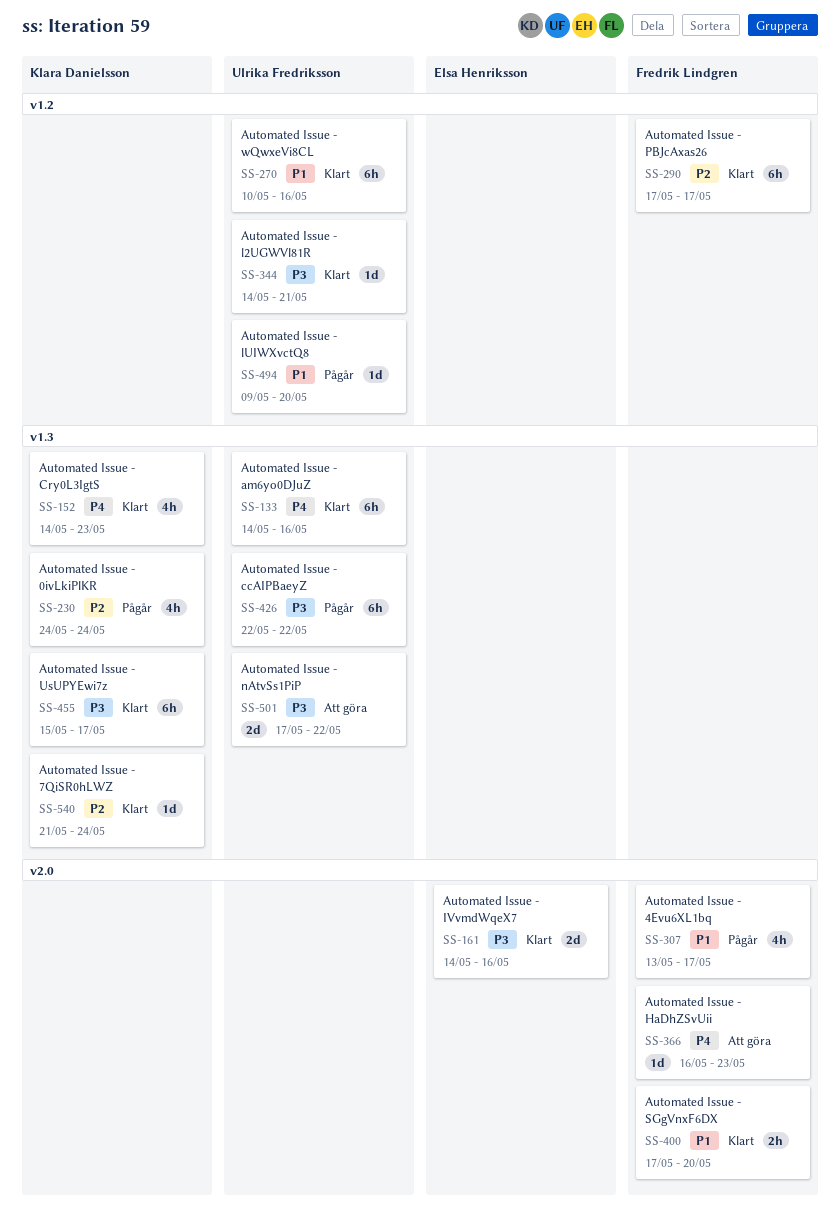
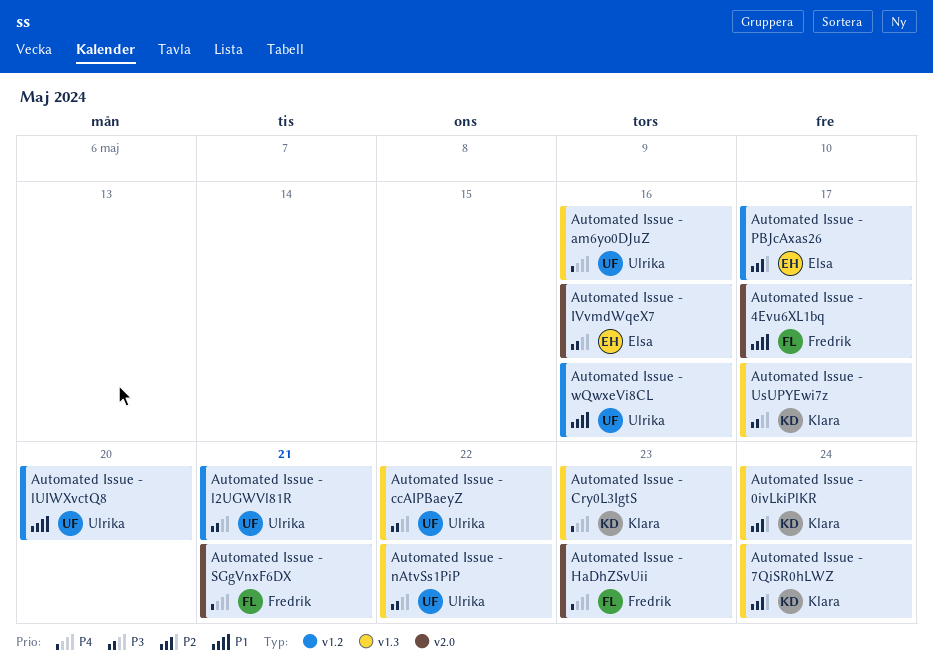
Automated Issue - PBJcAxas26, owner: Fredrik Lindgren -> Elsa Henriksson
Automated Issue - SGgVnxF6DX, priority: P1 -> P4
Automated Issue - SGgVnxF6DX, due: May 20 -> May 21

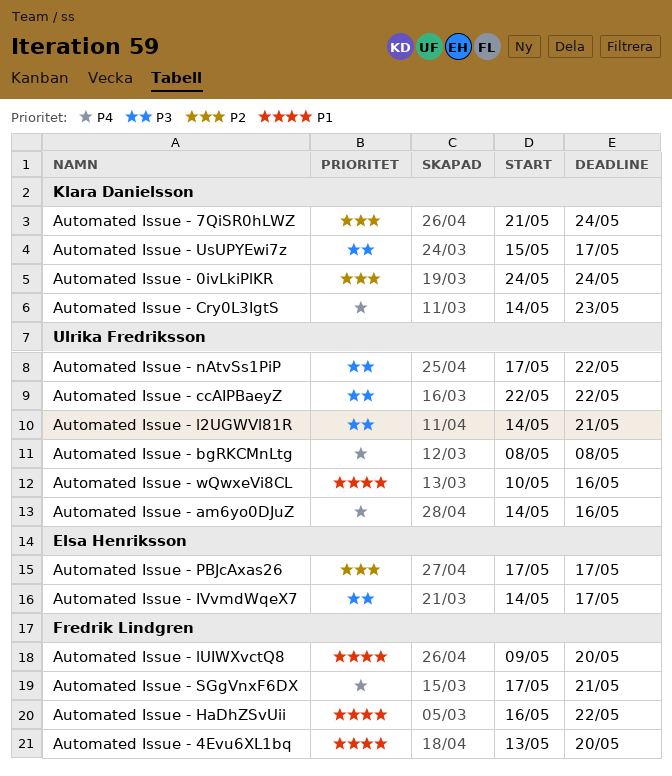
Automated Issue - 4Evu6XL1bq, due: May 17 -> May 20
Automated Issue - bgRKCMnLtg: none -> present
Automated Issue - HaDhZSvUii, priority: P4 -> P1
Automated Issue - HaDhZSvUii, due: May 23 -> May 22
Automated Issue - IVvmdWqeX7, due: May 16 -> May 17
Automated Issue - lUIWXvctQ8, owner: Ulrika Fredriksson -> Fredrik Lindgren

